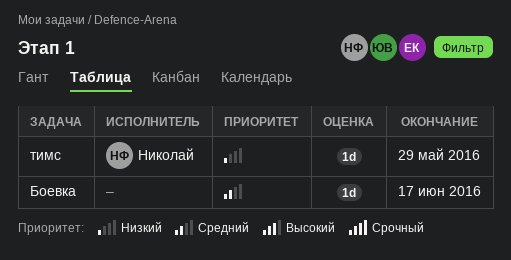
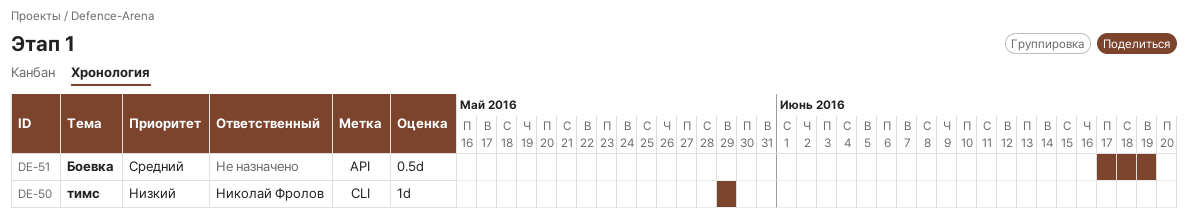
Боевка, estimate: 1d -> 0.5d
Боевка, due: Jun 17 -> Jun 19

